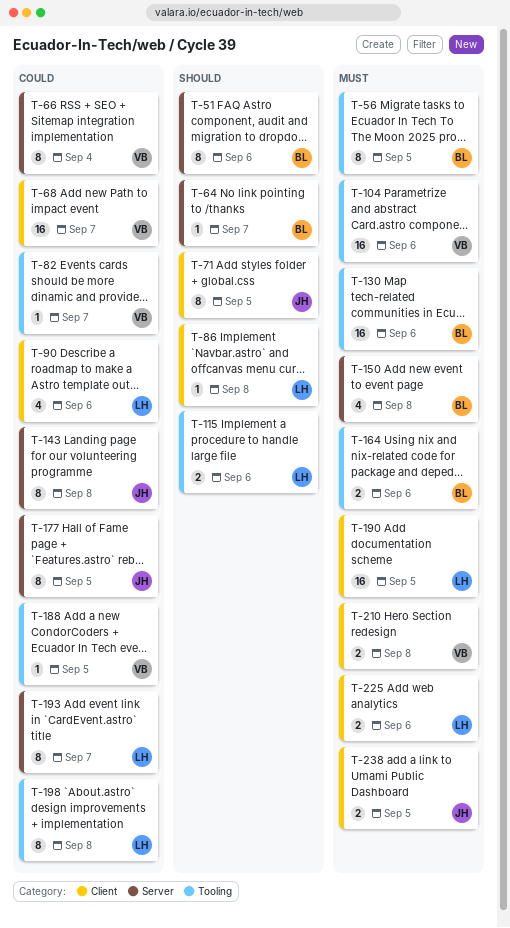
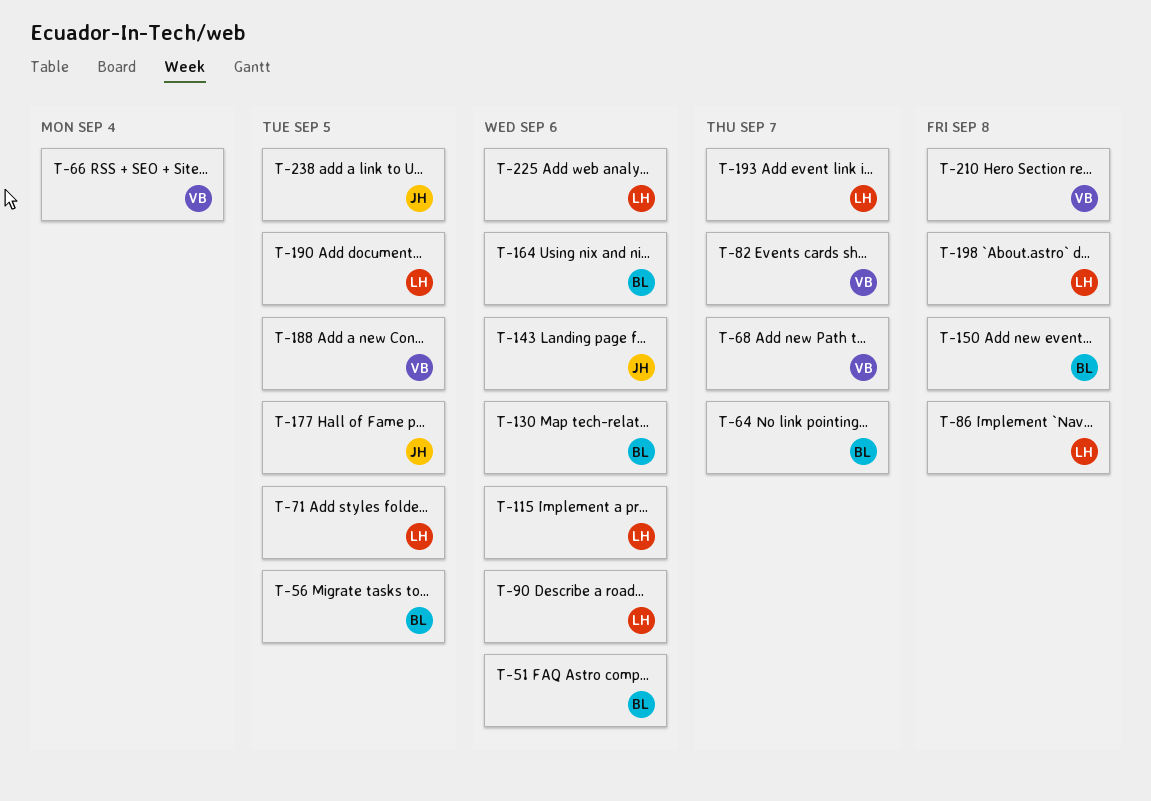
T-71, owner: JH -> LH
T-104: present -> none
T-143, due: Sep 8 -> Sep 6

